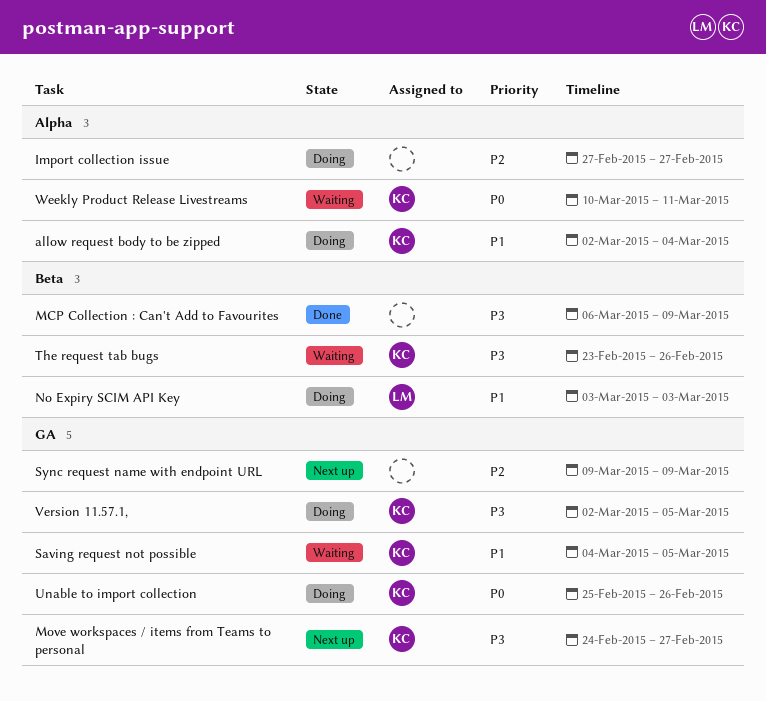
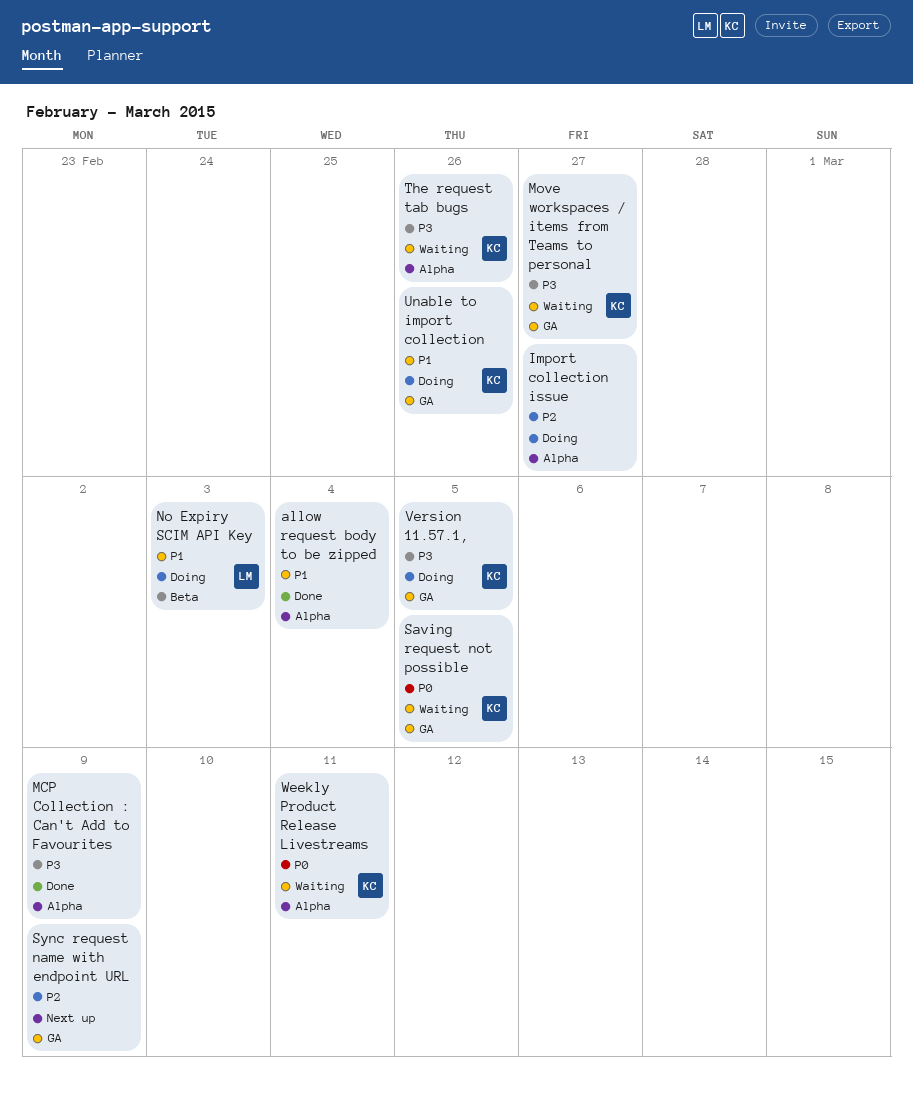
allow request body to be zipped, status: Doing -> Done
allow request body to be zipped, owner: KC -> none
MCP Collection : Can't Add to Favourites, label: Beta -> Alpha
Move workspaces / items from Teams to personal, status: Next up -> Waiting
Saving request not possible, priority: P1 -> P0
The request tab bugs, label: Beta -> Alpha
Unable to import collection, priority: P0 -> P1

